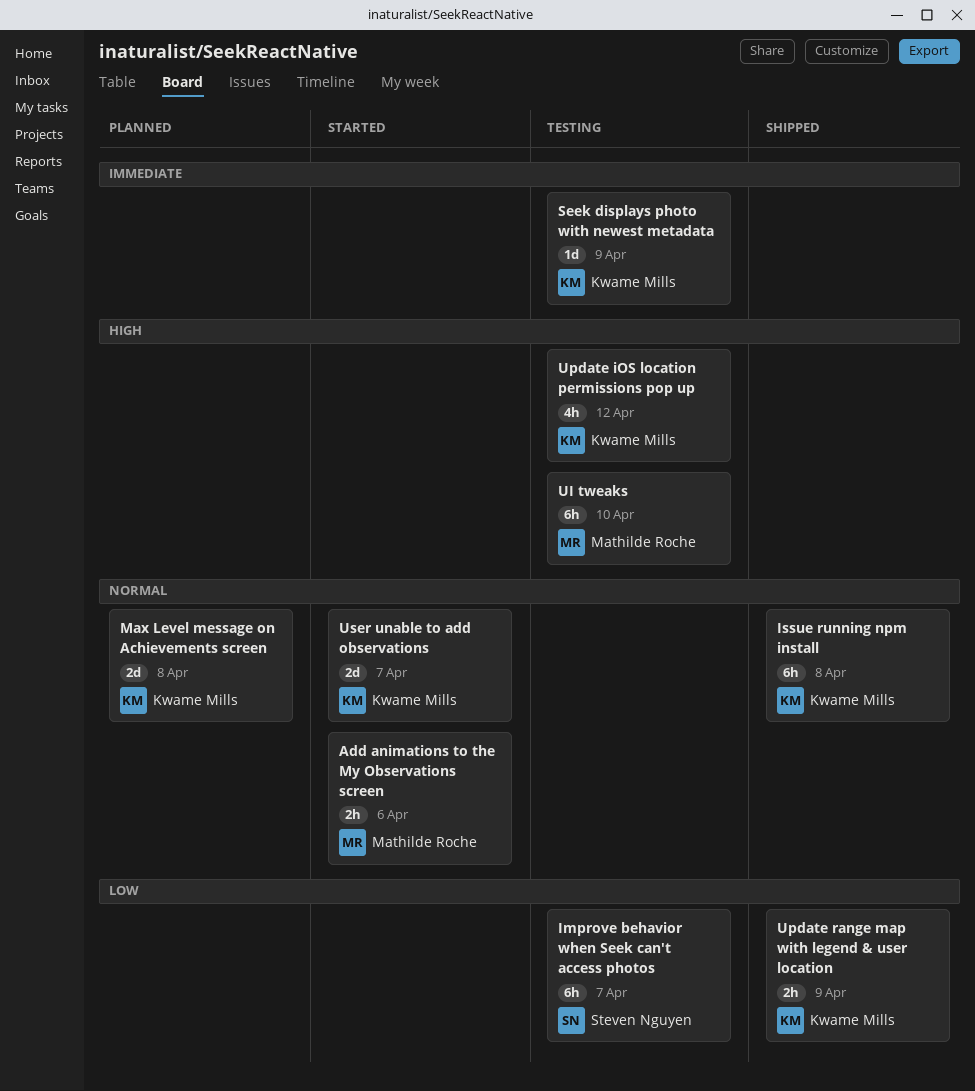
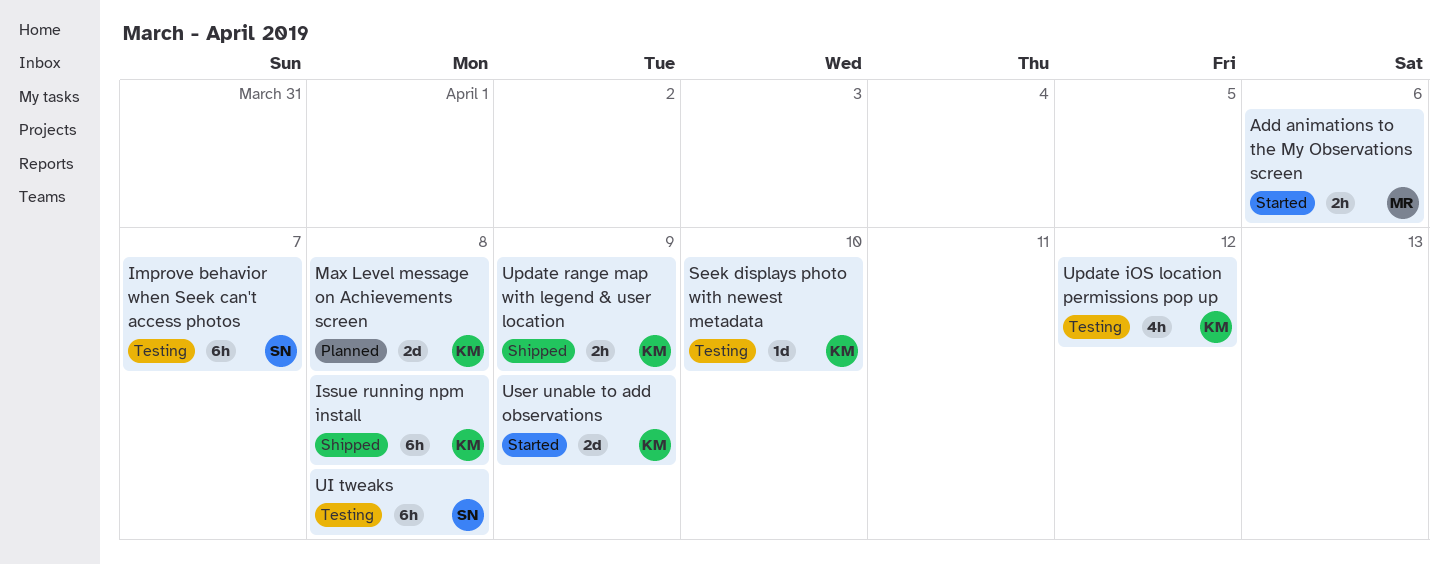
Seek displays photo with newest metadata, due: Apr 9 -> Apr 10
UI tweaks, owner: Mathilde Roche -> Steven Nguyen
UI tweaks, due: Apr 10 -> Apr 8
User unable to add observations, due: Apr 7 -> Apr 9

